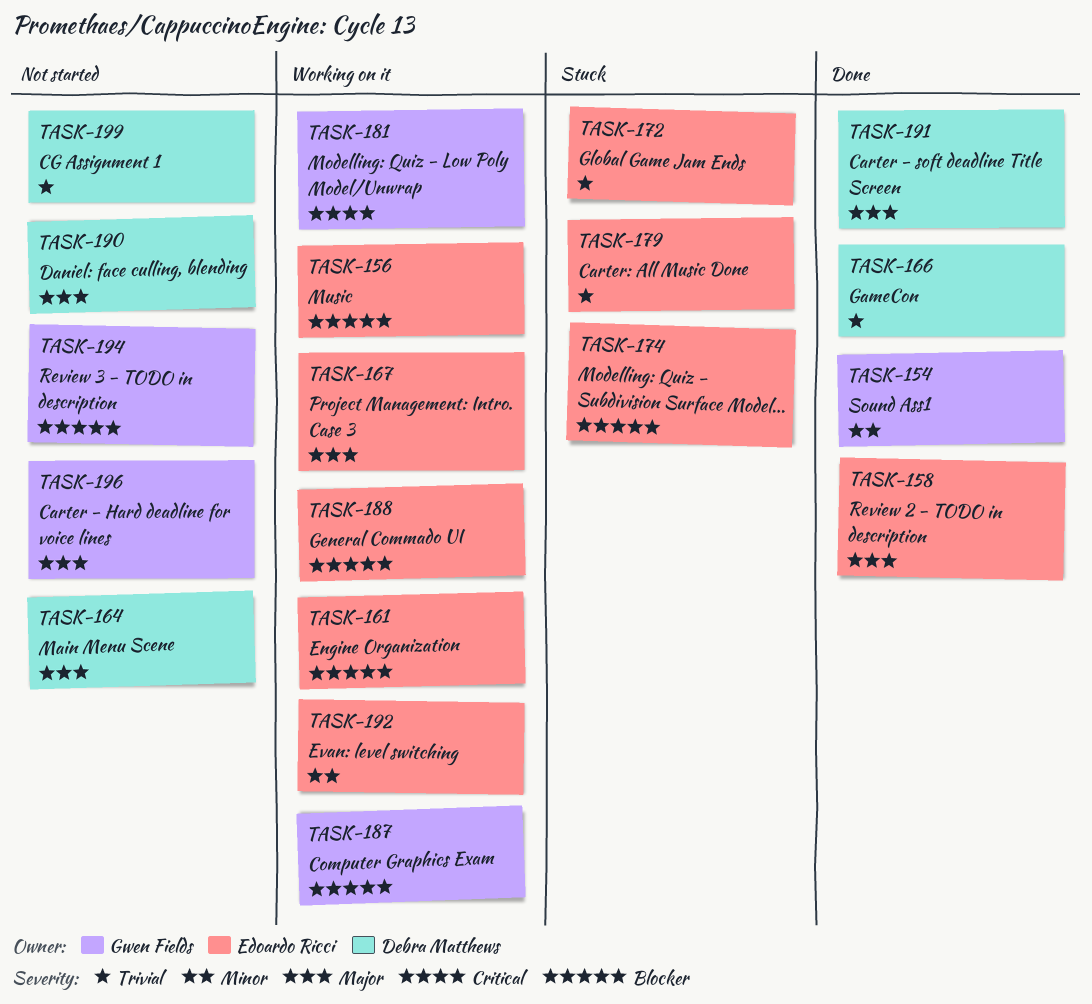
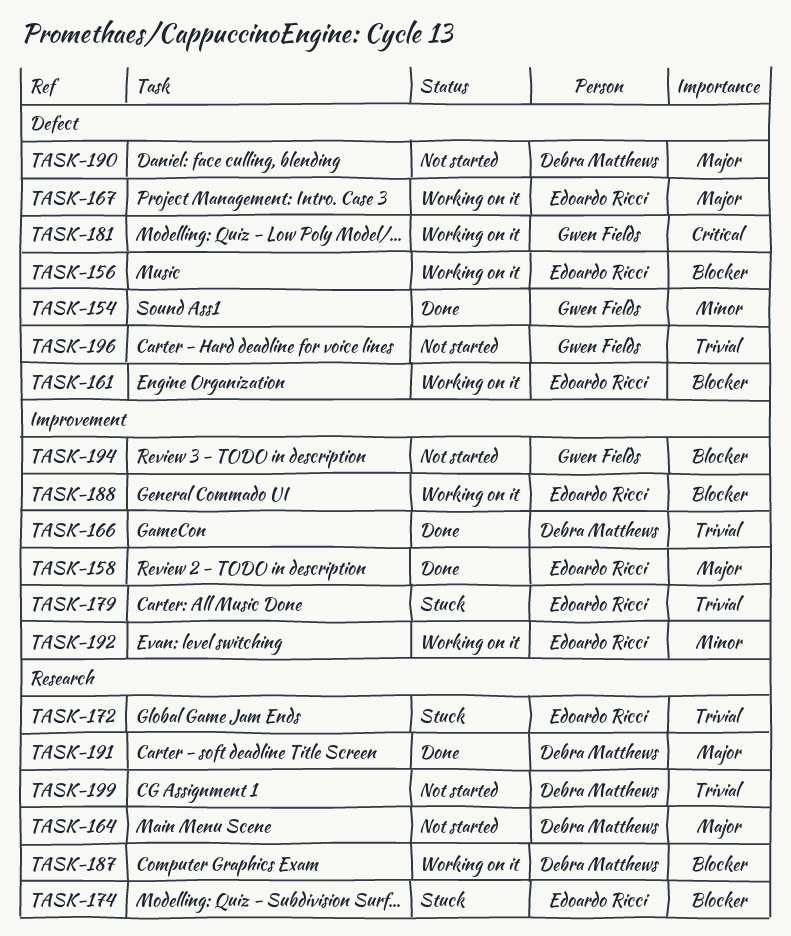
TASK-187, owner: Gwen Fields -> Debra Matthews
TASK-196, priority: Major -> Trivial

